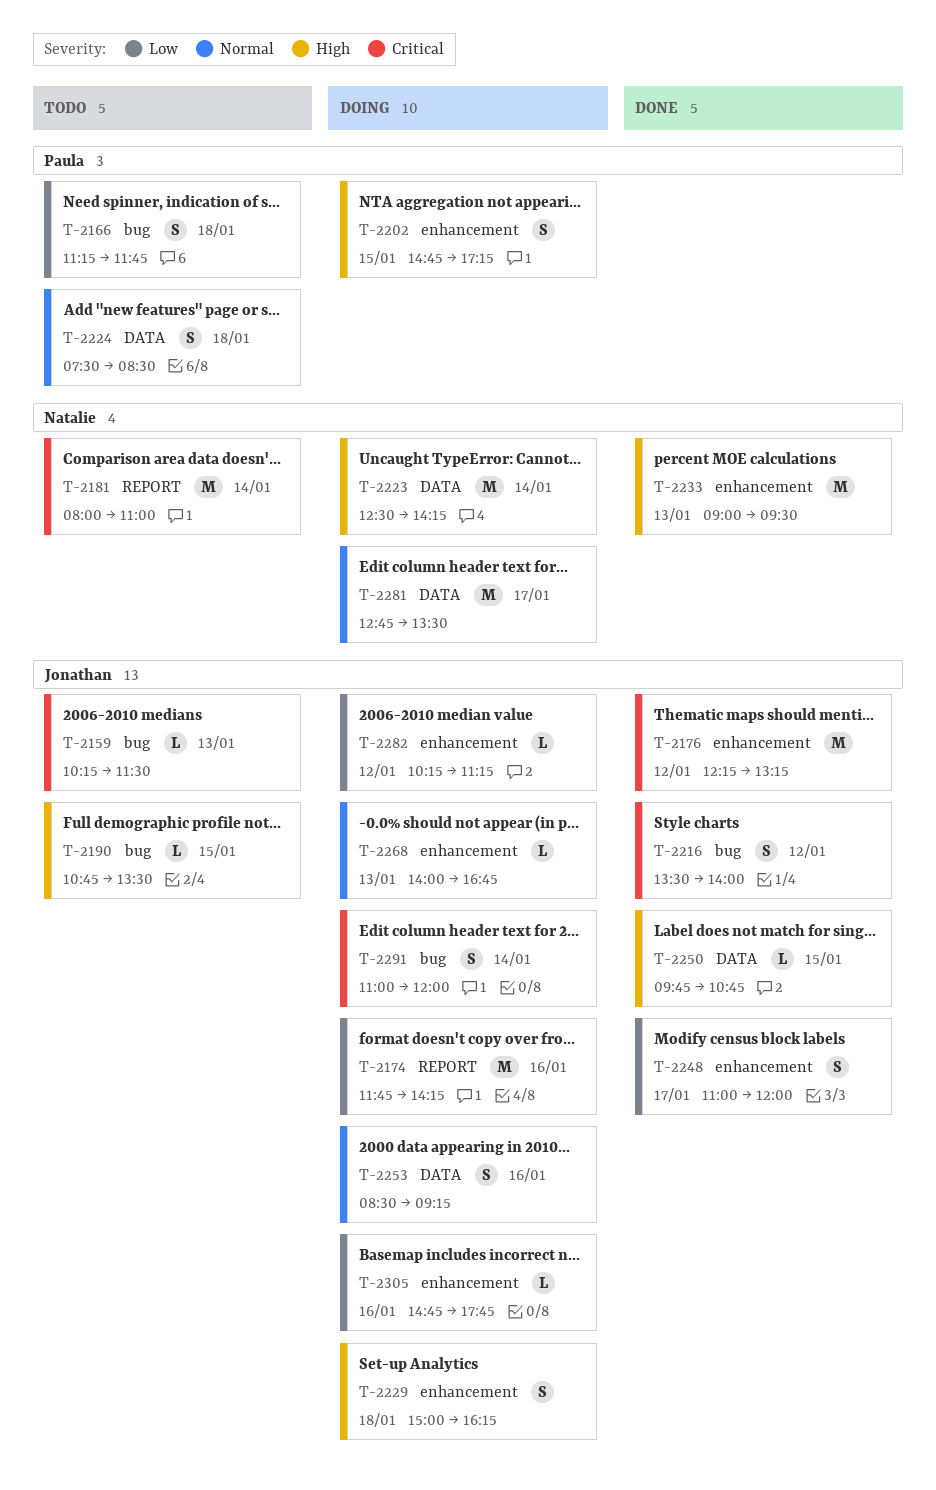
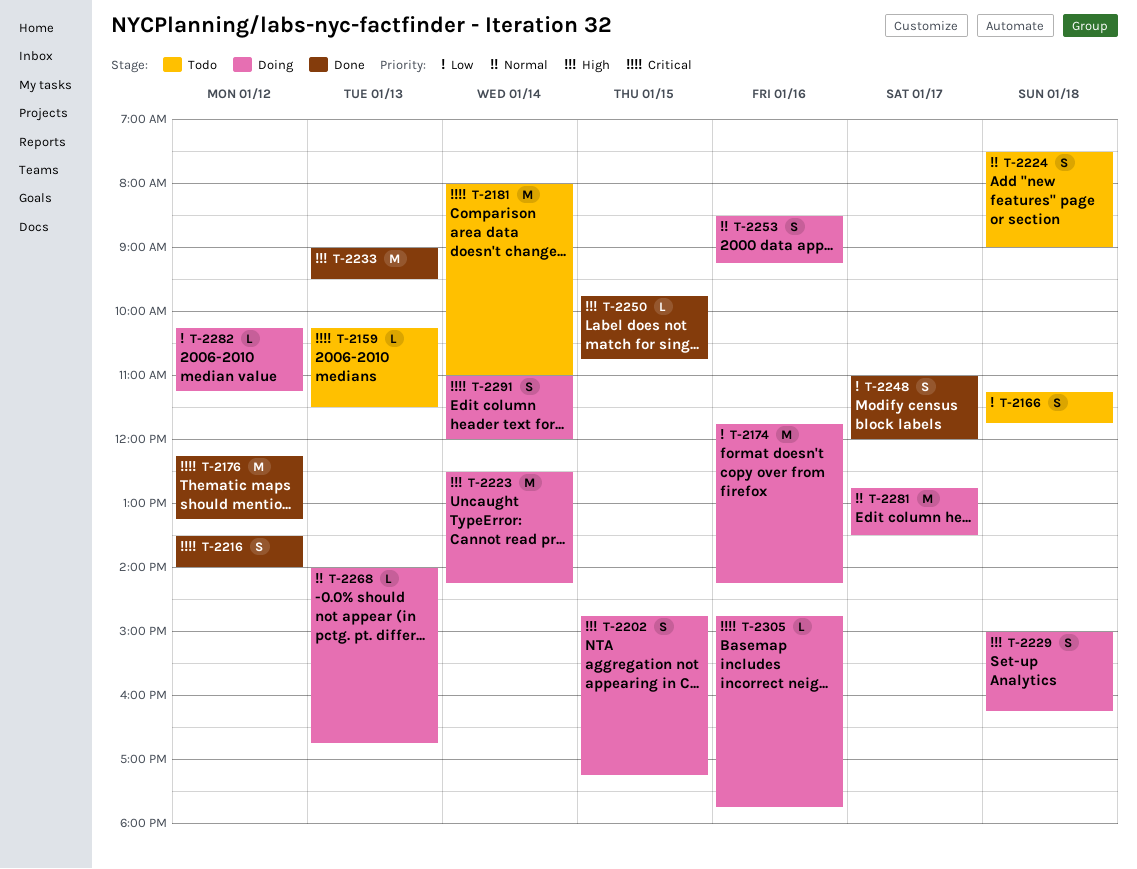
T-2190: present -> none
T-2224, ends: 08:30 -> 09:00
T-2305, priority: Low -> Critical

